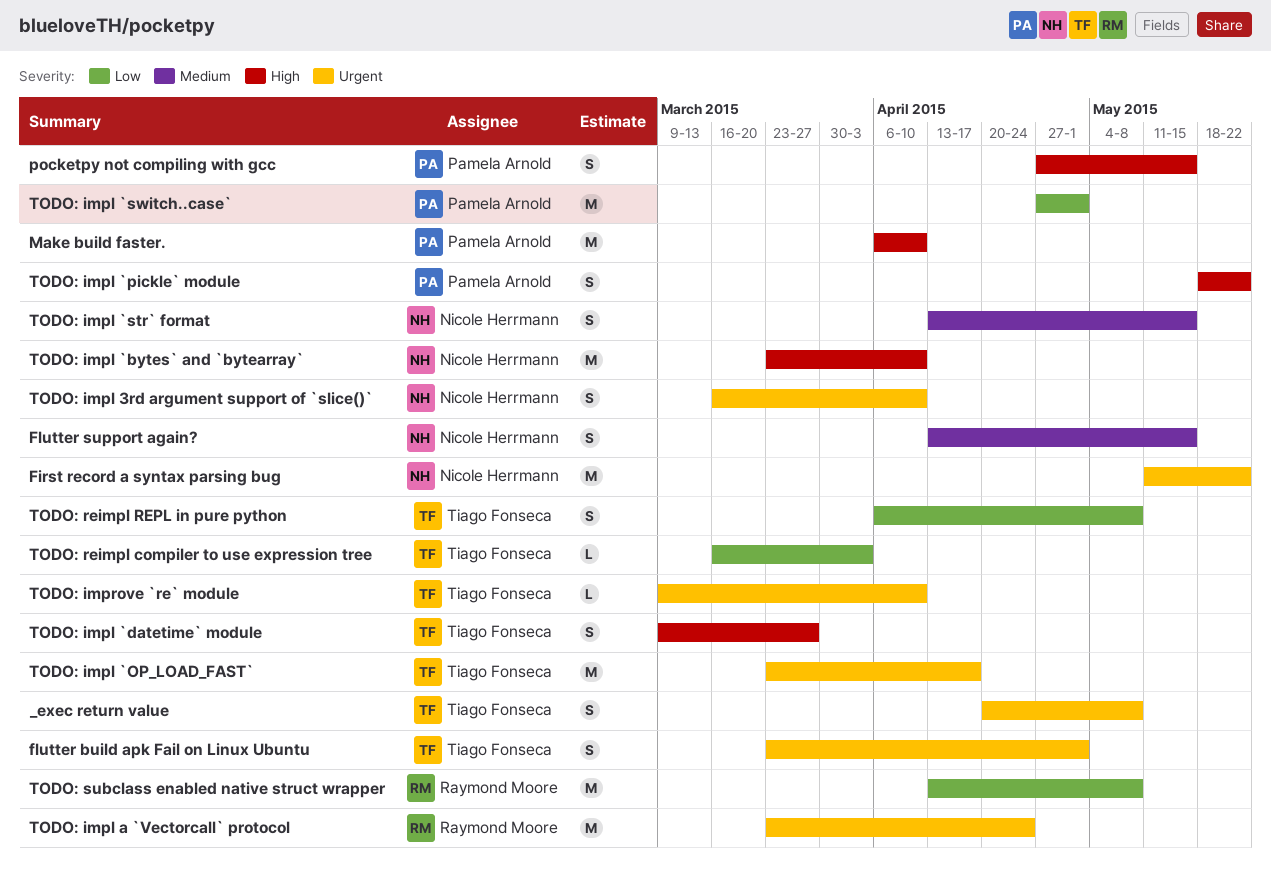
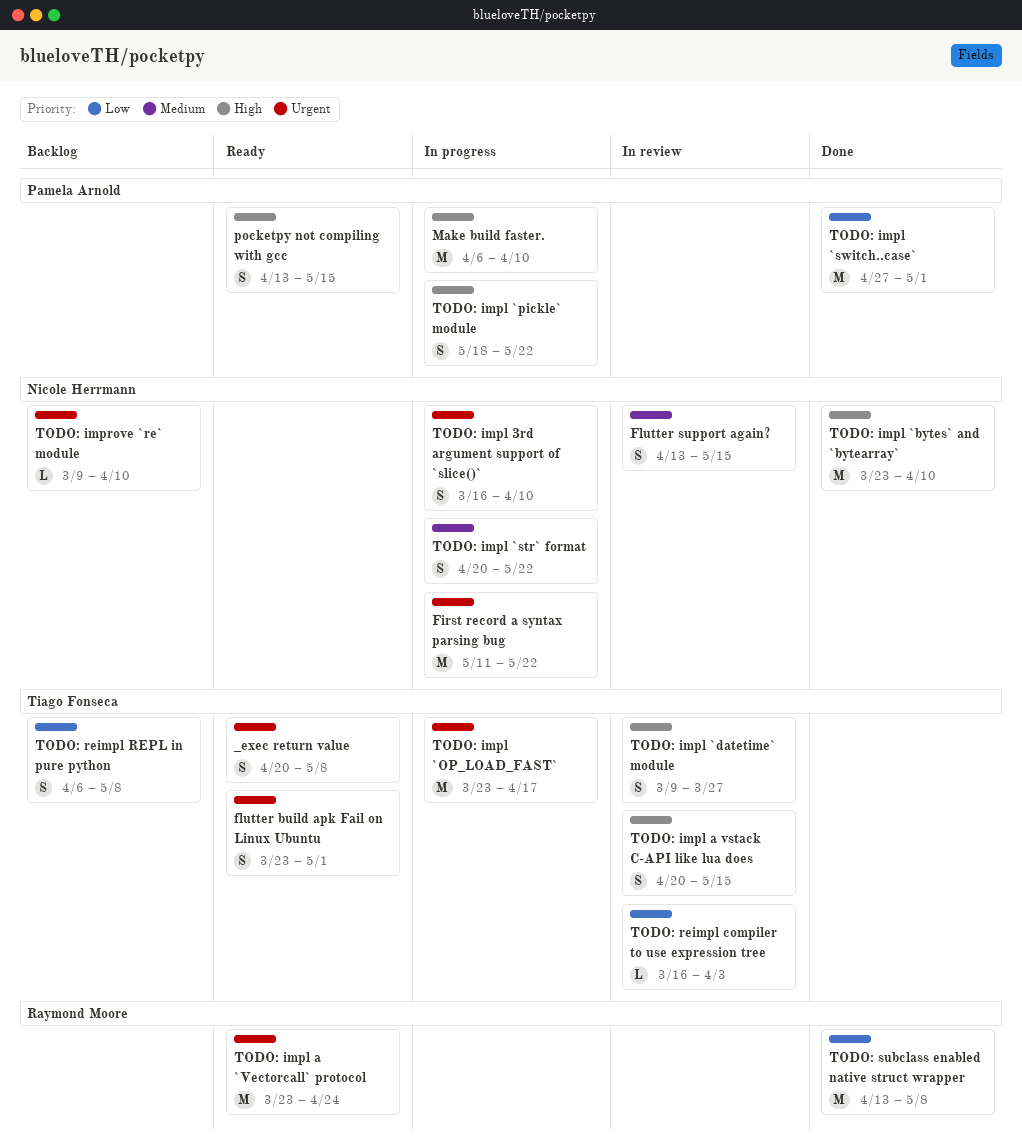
pocketpy not compiling with gcc, start: Apr 27 -> Apr 13
TODO: impl `str` format, start: Apr 13 -> Apr 20
TODO: impl `str` format, due: May 15 -> May 22
TODO: impl a vstack C-API like lua does: none -> present
TODO: improve `re` module, owner: Tiago Fonseca -> Nicole Herrmann

